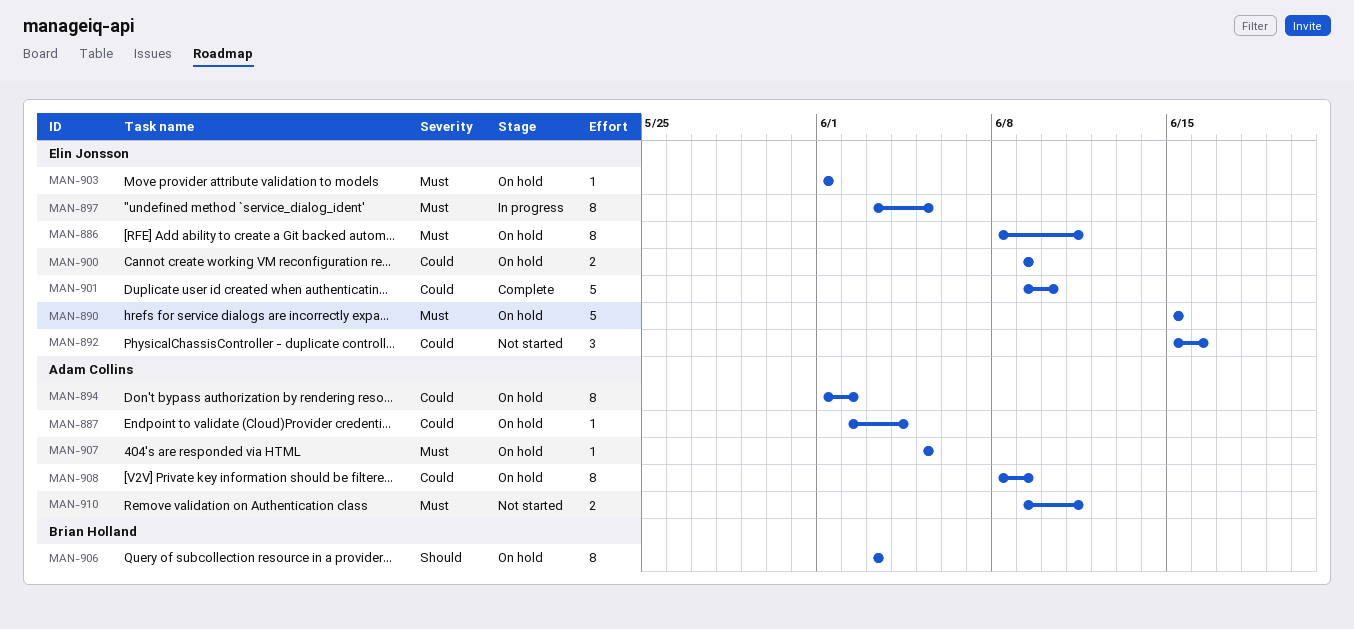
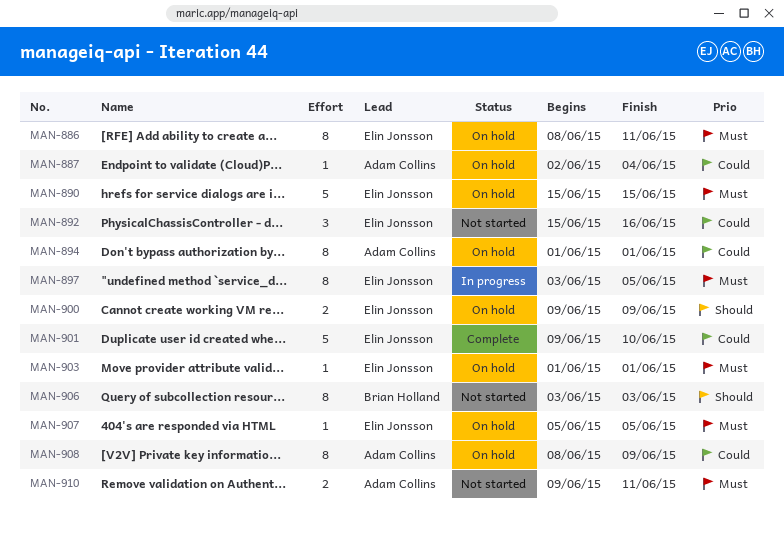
MAN-894, due: Jun 2 -> Jun 1
MAN-900, priority: Could -> Should
MAN-906, status: On hold -> Not started
MAN-907, owner: Adam Collins -> Elin Jonsson

